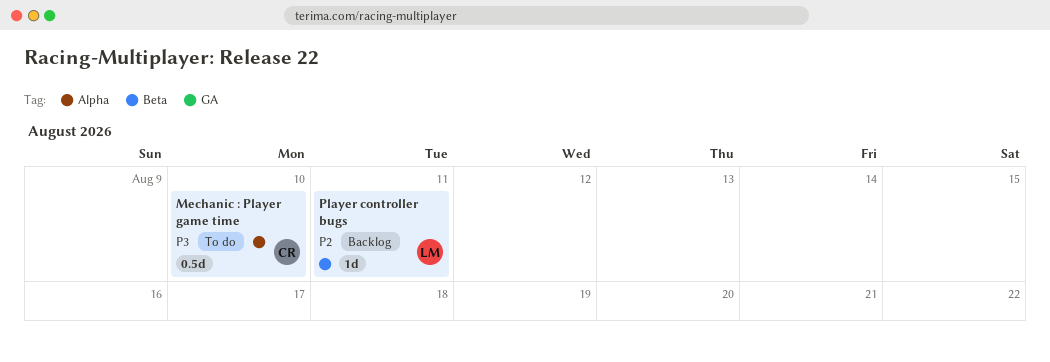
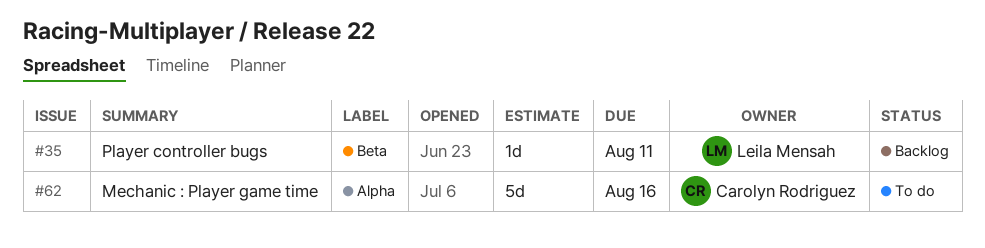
Mechanic : Player game time, estimate: 0.5d -> 5d
Mechanic : Player game time, due: Aug 10 -> Aug 16

